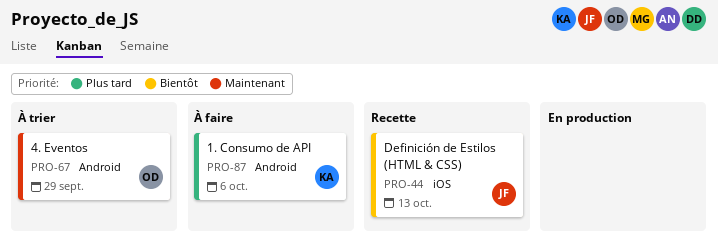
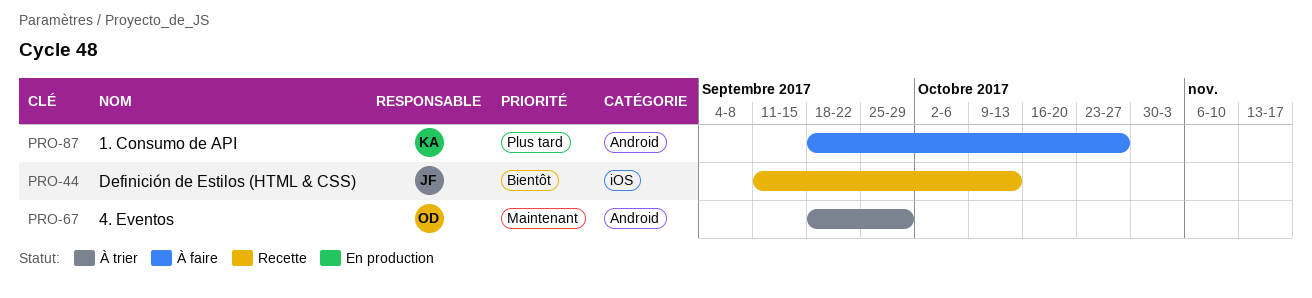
PRO-87, due: Oct 6 -> Oct 27

